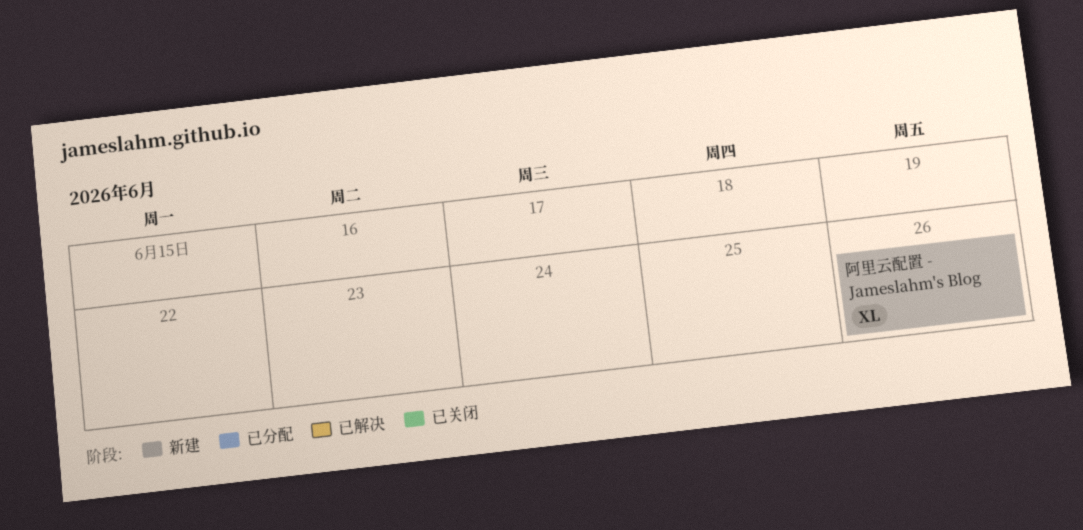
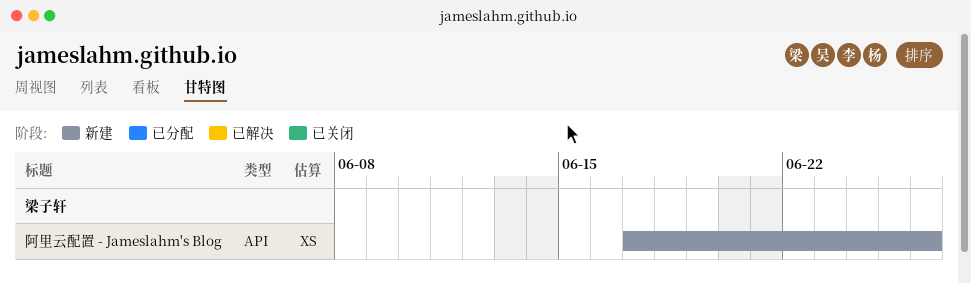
阿里云配置 - Jameslahm's Blog, estimate: XL -> XS

